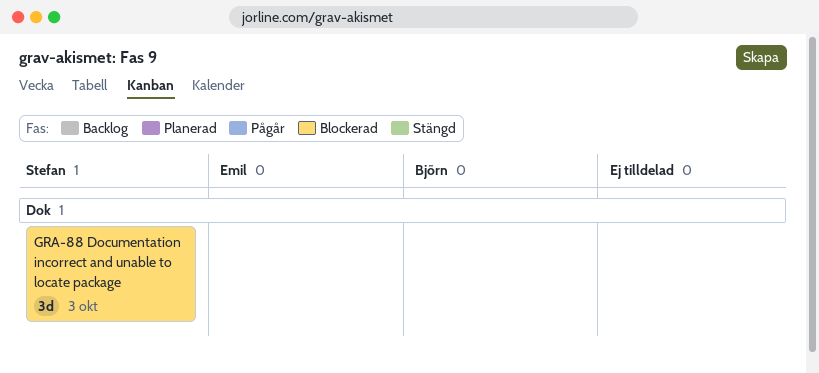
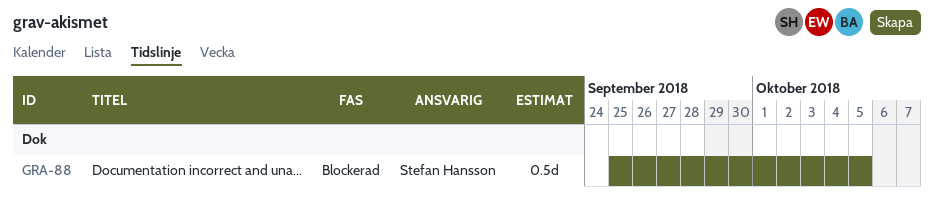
GRA-88, estimate: 3d -> 0.5d
GRA-88, due: Oct 3 -> Oct 5

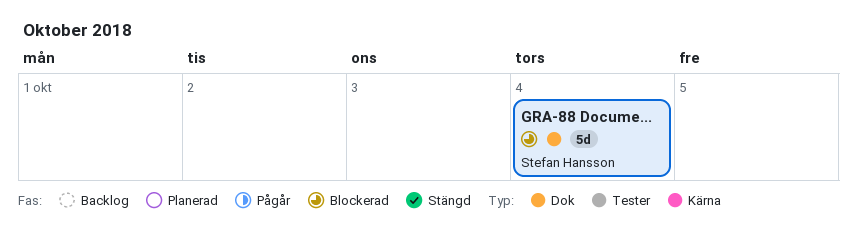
GRA-88, estimate: 0.5d -> 5d
GRA-88, due: Oct 5 -> Oct 4

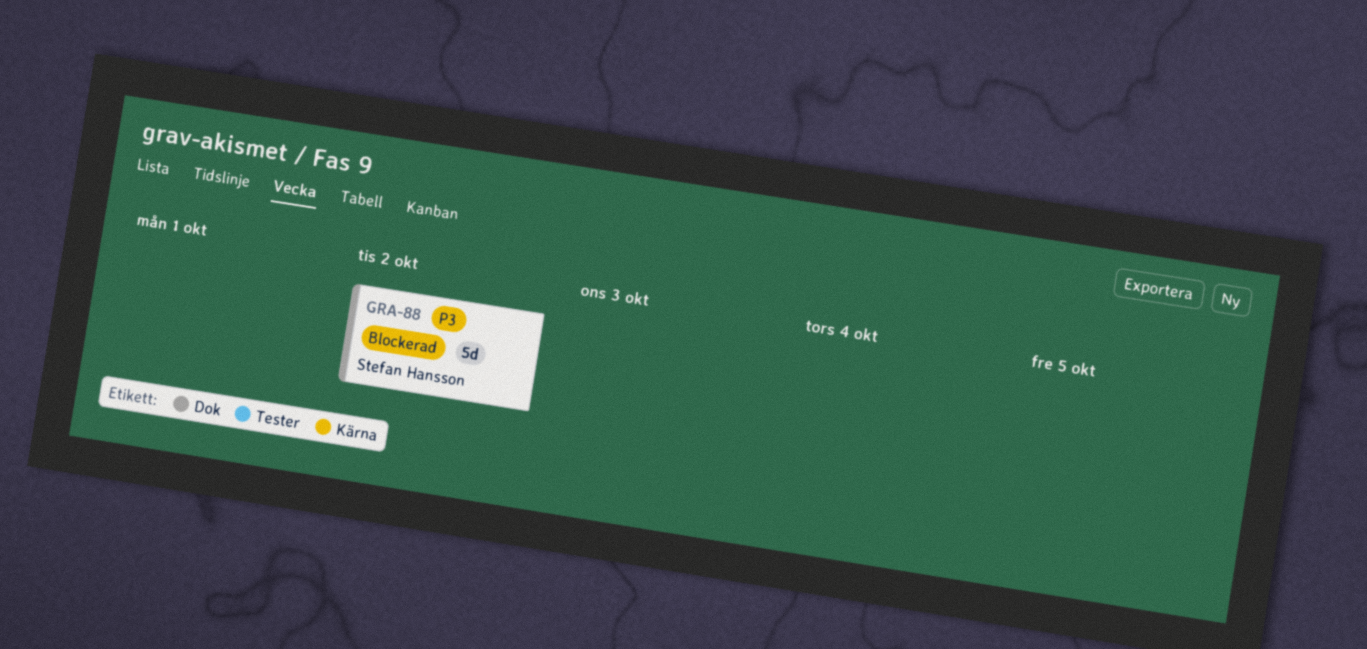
GRA-88, due: Oct 4 -> Oct 2

